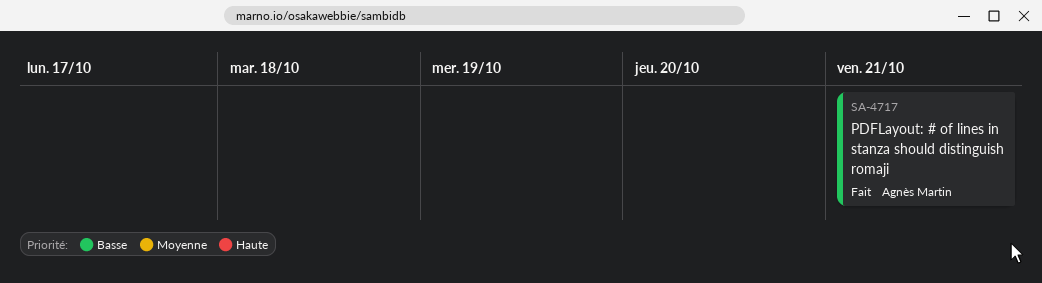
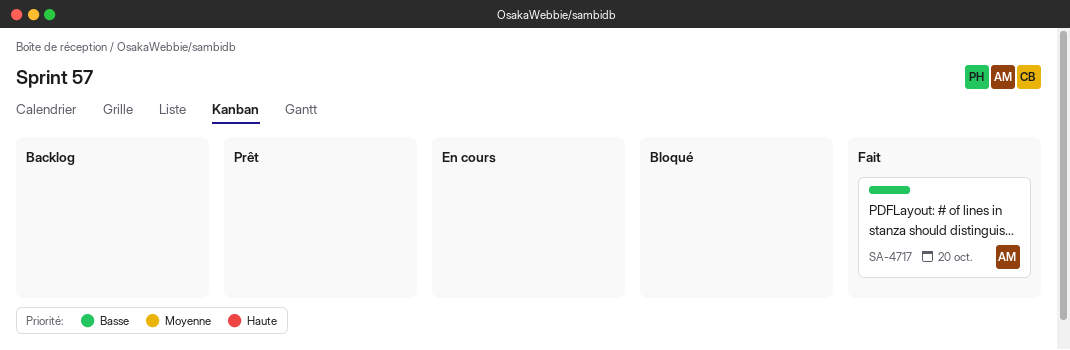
SA-4717, due: Oct 21 -> Oct 20

